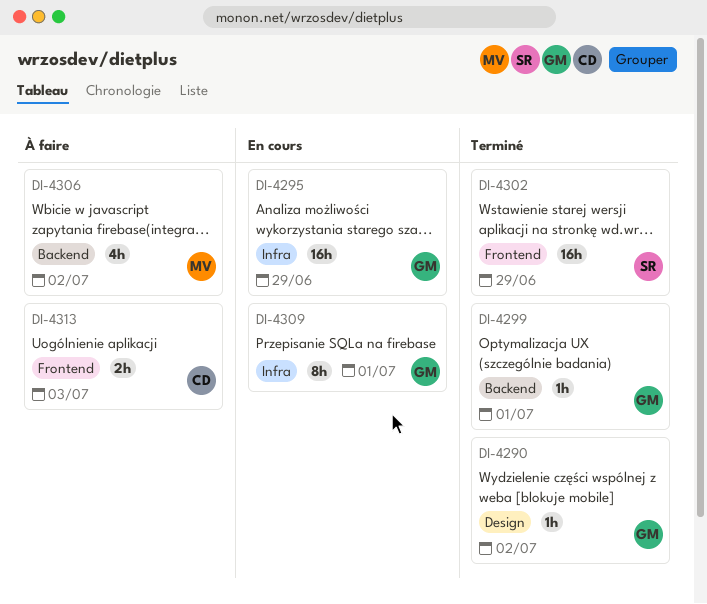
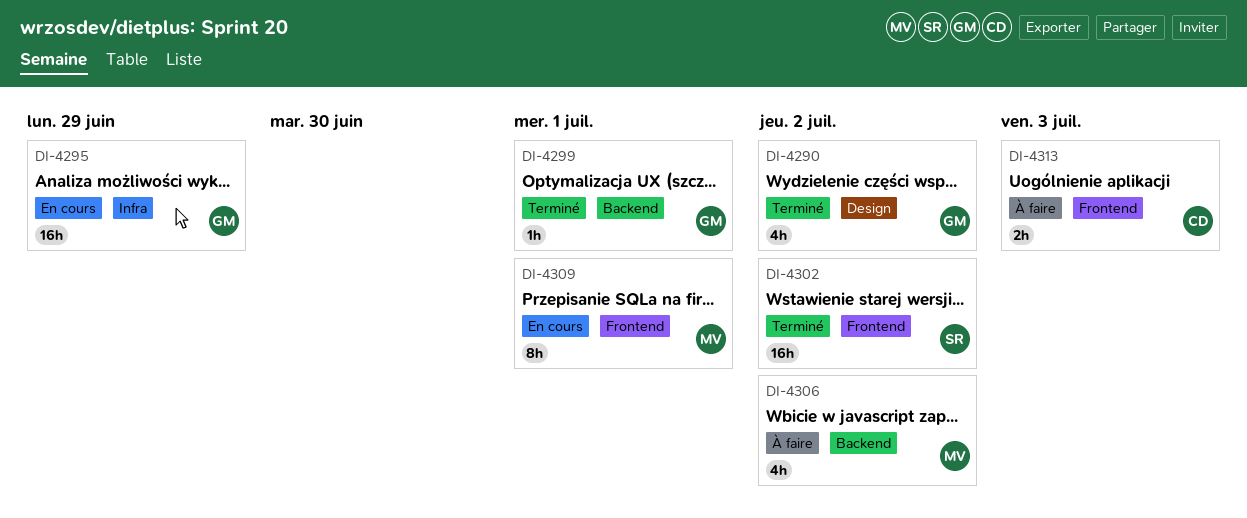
DI-4290, estimate: 1h -> 4h
DI-4302, due: Jun 29 -> Jul 2
DI-4309, owner: GM -> MV
DI-4309, label: Infra -> Frontend

